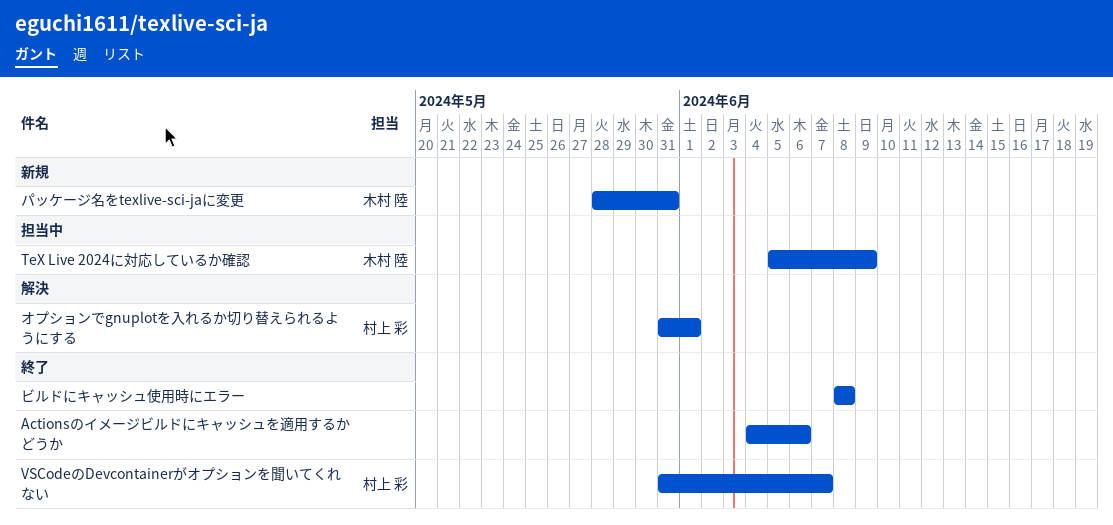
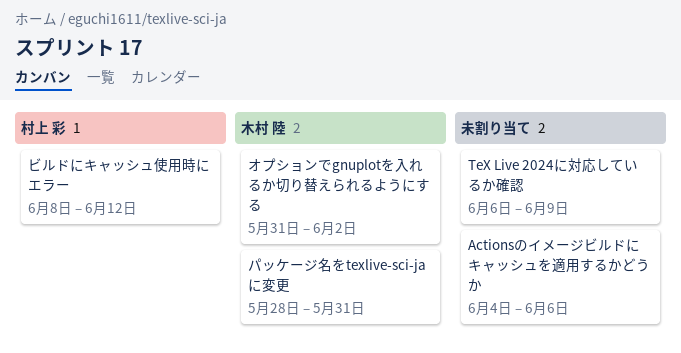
TeX Live 2024に対応しているか確認, owner: 木村 陸 -> none
TeX Live 2024に対応しているか確認, start: Jun 5 -> Jun 6
VSCodeのDevcontainerがオプションを聞いてくれない: present -> none
オプションでgnuplotを入れるか切り替えられるようにする, owner: 村上 彩 -> 木村 陸
オプションでgnuplotを入れるか切り替えられるようにする, due: Jun 1 -> Jun 2
ビルドにキャッシュ使用時にエラー, owner: none -> 村上 彩
ビルドにキャッシュ使用時にエラー, due: Jun 8 -> Jun 12

